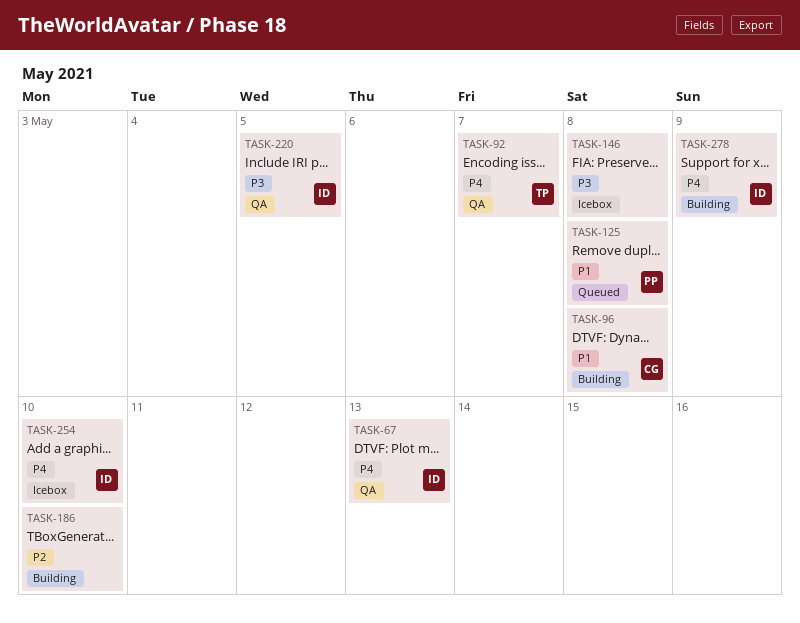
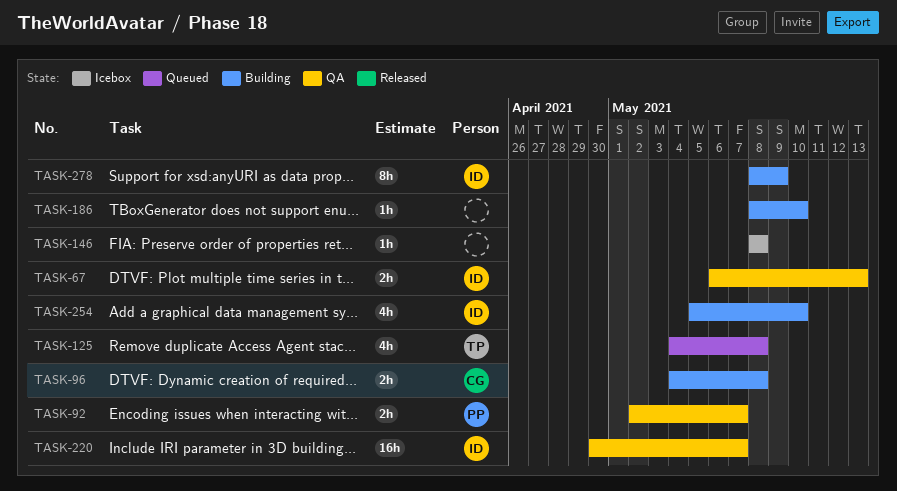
TASK-92, owner: TP -> PP
TASK-125, owner: PP -> TP
TASK-220, due: May 5 -> May 7
TASK-254, status: Icebox -> Building

